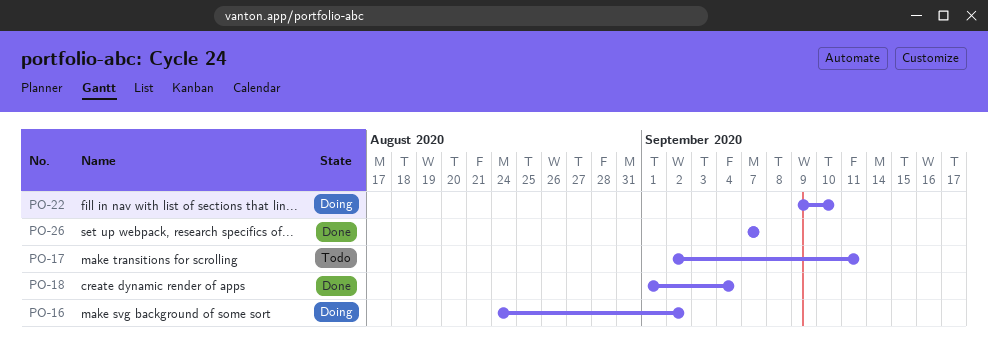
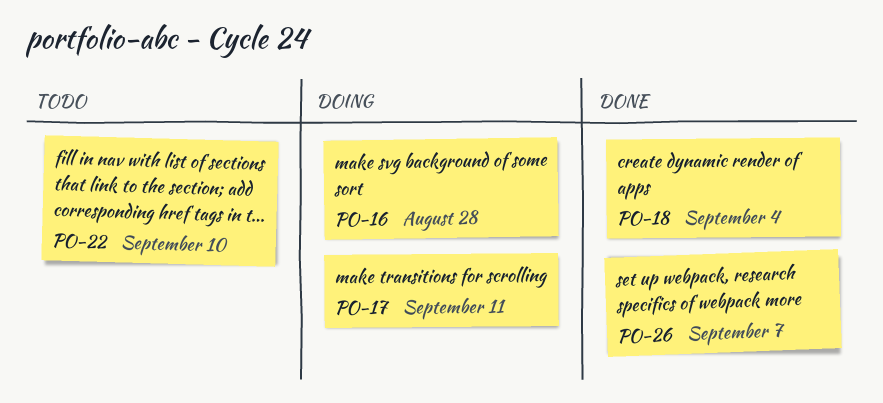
PO-16, due: Sep 2 -> Aug 28
PO-17, status: Todo -> Doing
PO-22, status: Doing -> Todo

